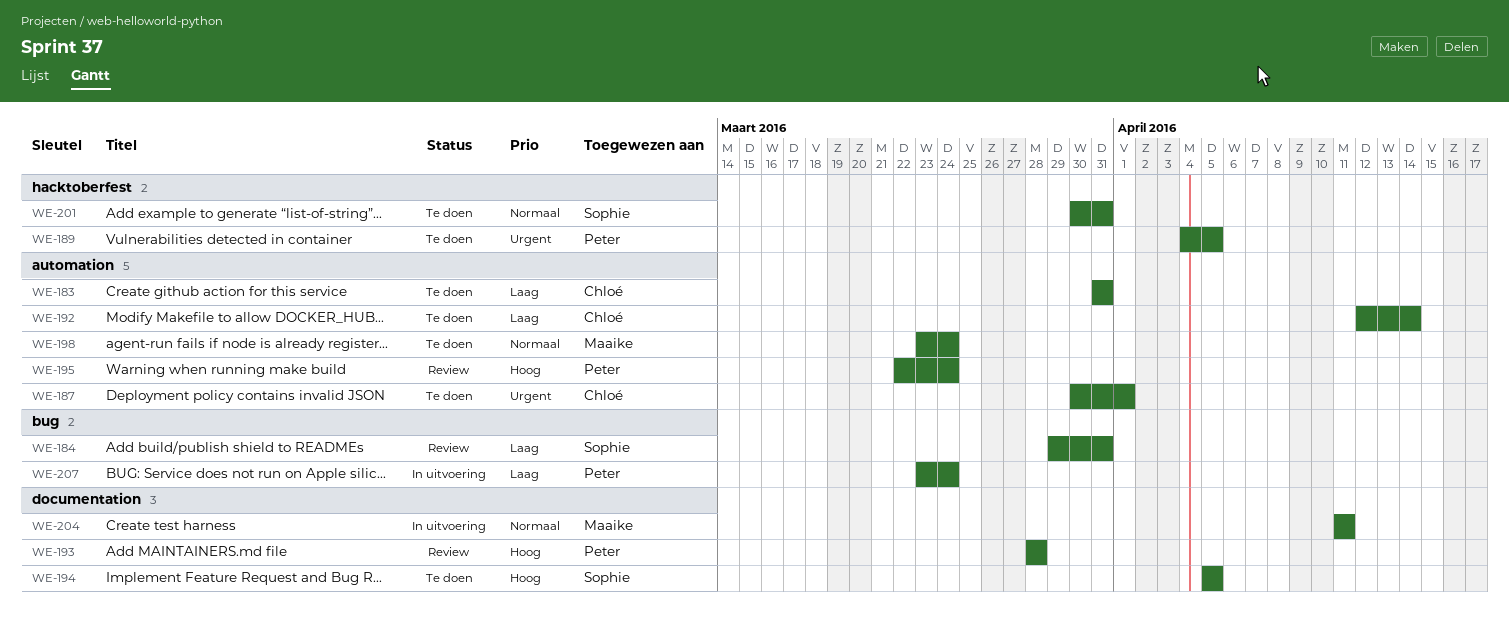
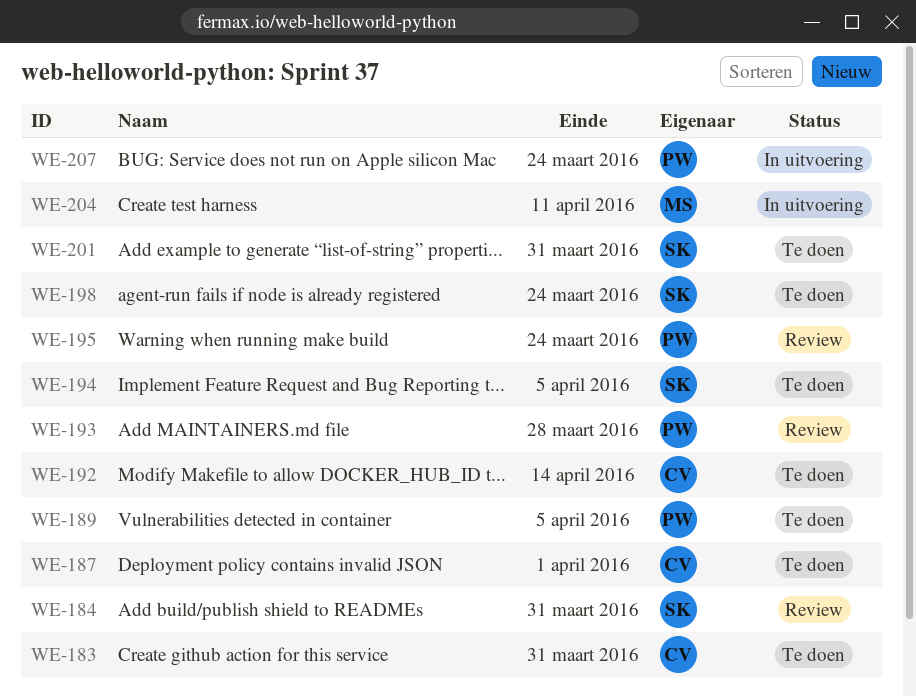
WE-198, owner: Maaike -> Sophie

